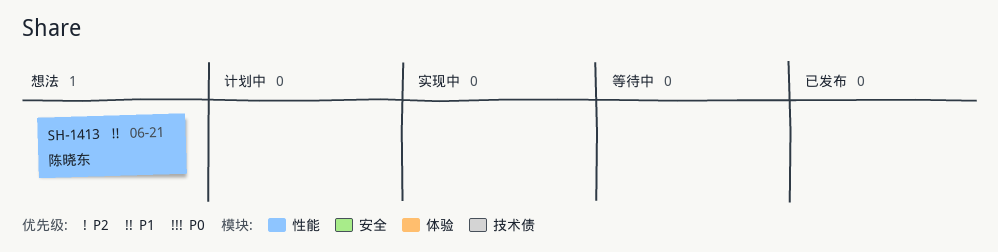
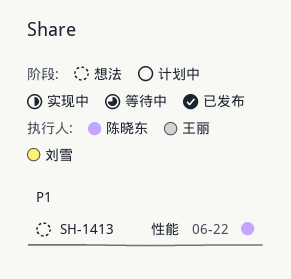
SH-1413, due: Jun 21 -> Jun 22

